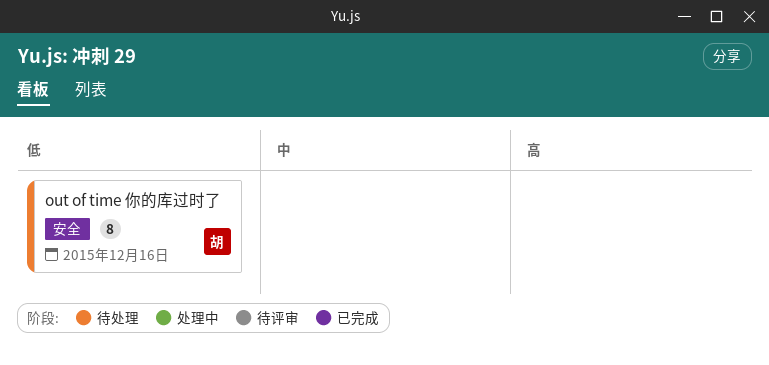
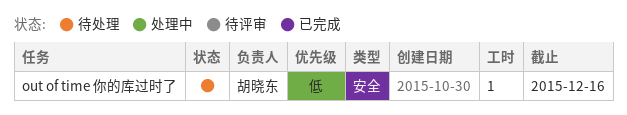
out of time 你的库过时了, estimate: 8 -> 1

